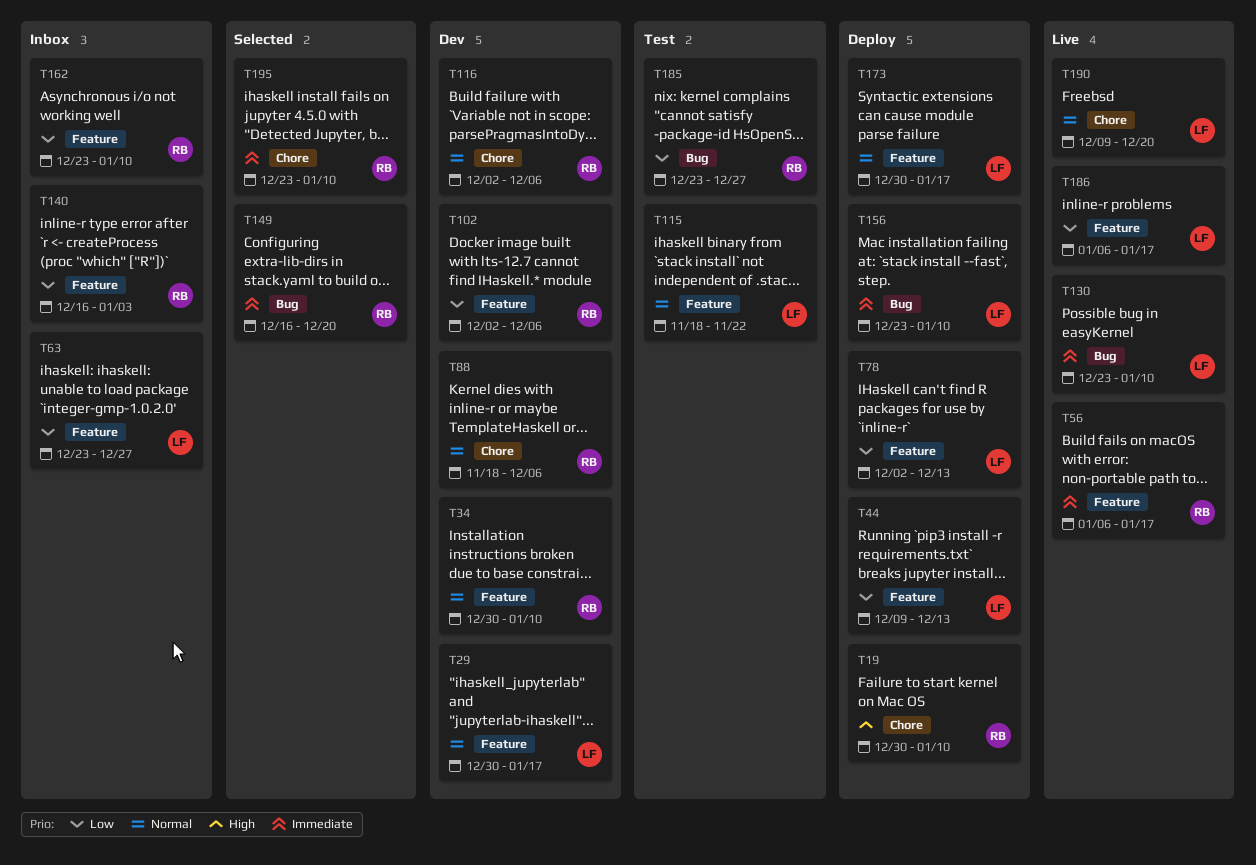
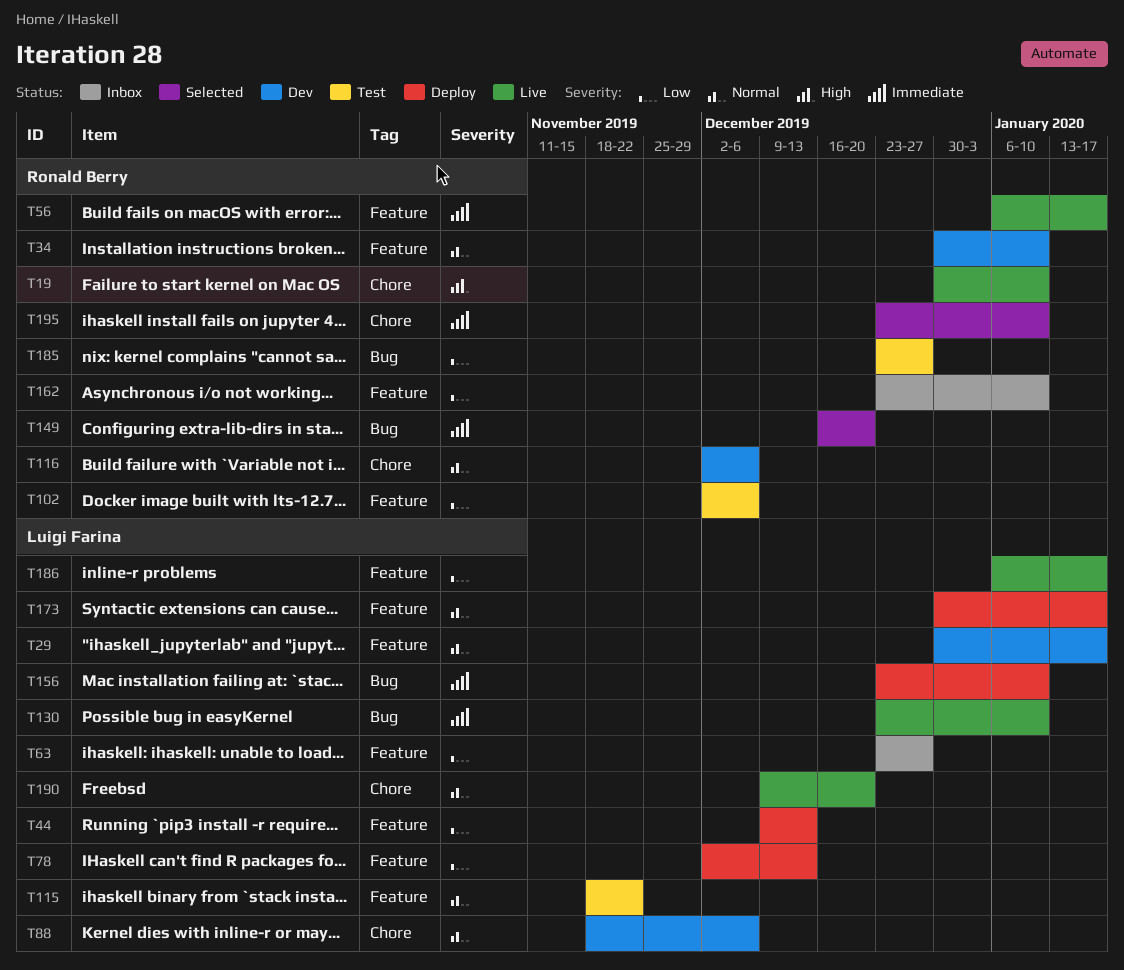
T19, status: Deploy -> Live
T88, owner: Ronald Berry -> Luigi Farina
T102, status: Dev -> Test
T140: present -> none

